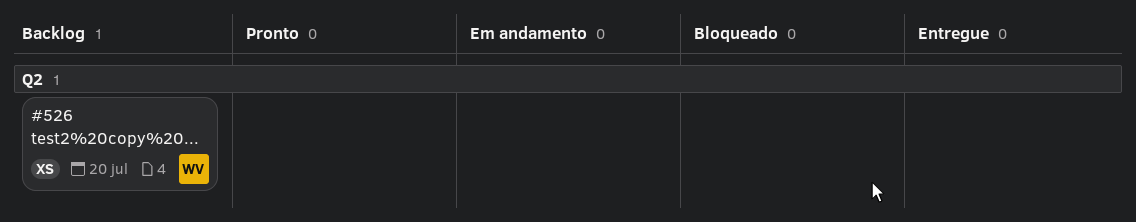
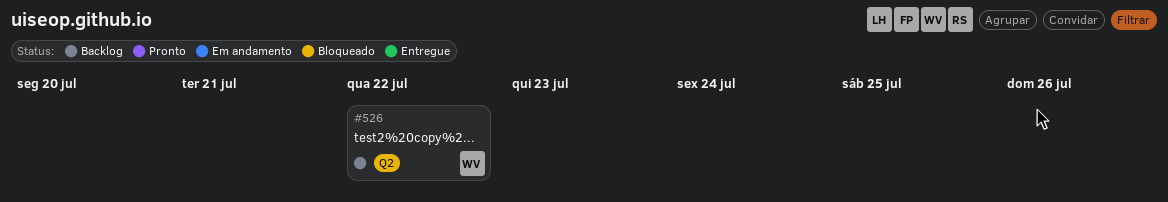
#526, due: Jul 20 -> Jul 22

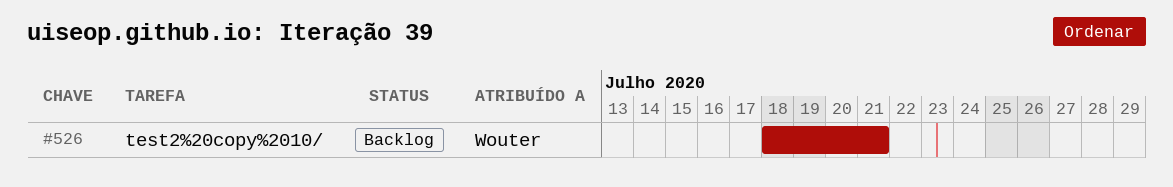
#526, due: Jul 22 -> Jul 21

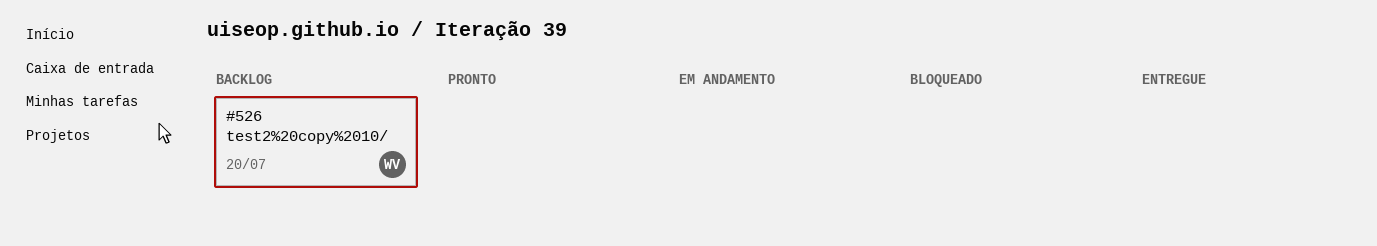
#526, due: Jul 21 -> Jul 20

